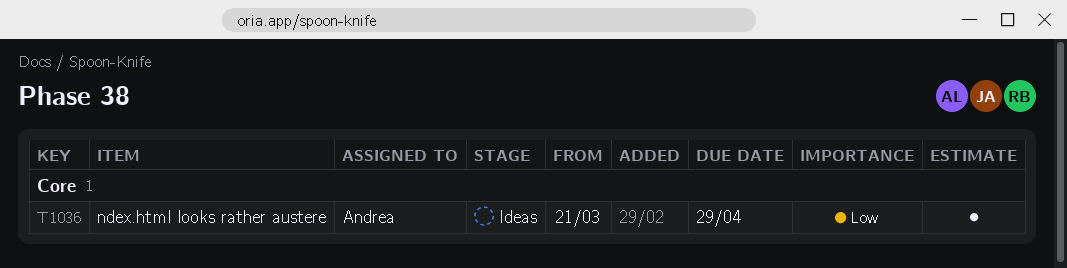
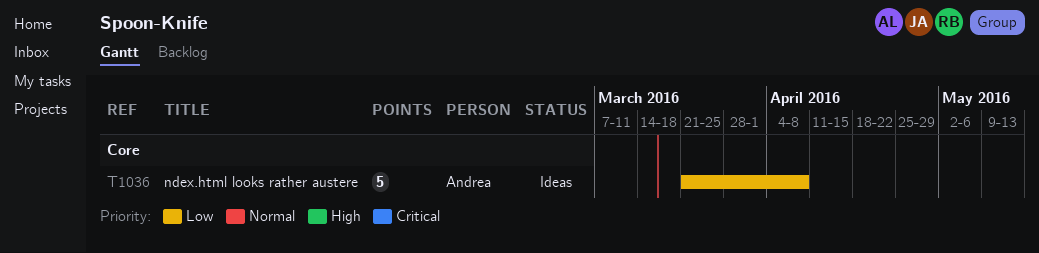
T1036, estimate: 1 -> 5
T1036, due: Apr 29 -> Apr 8

